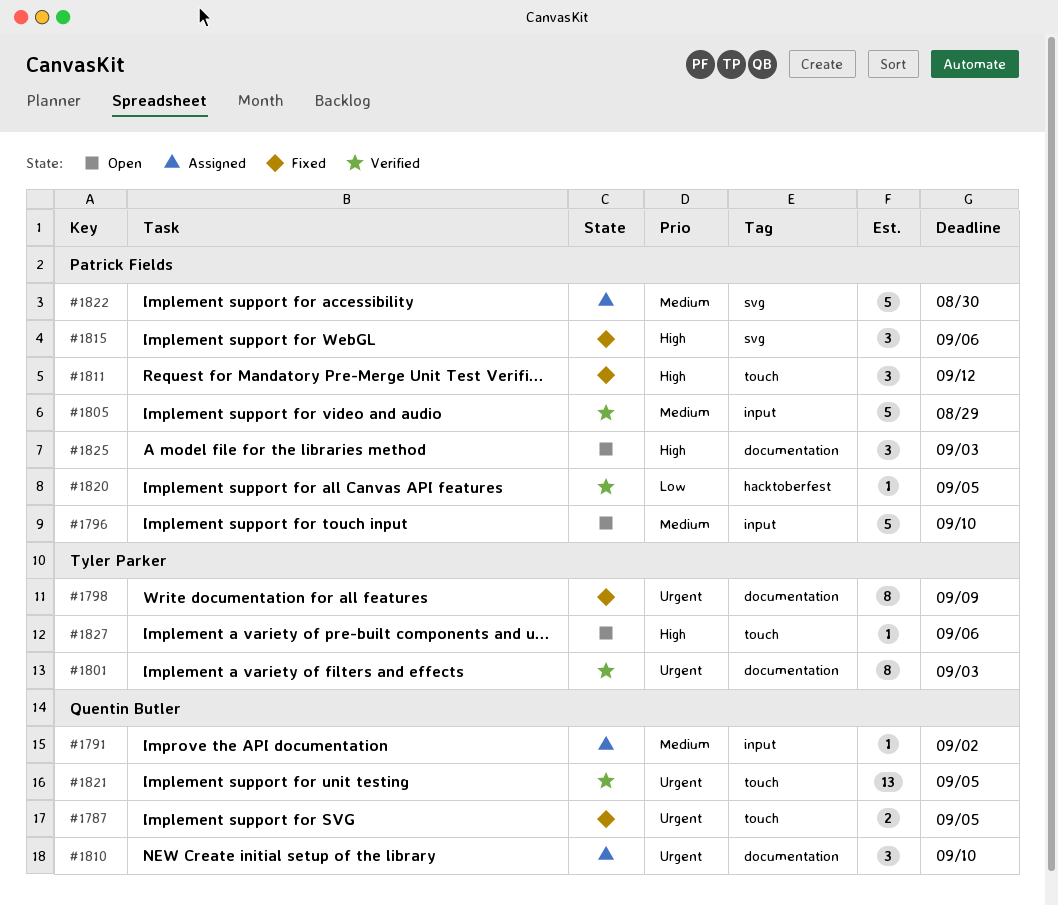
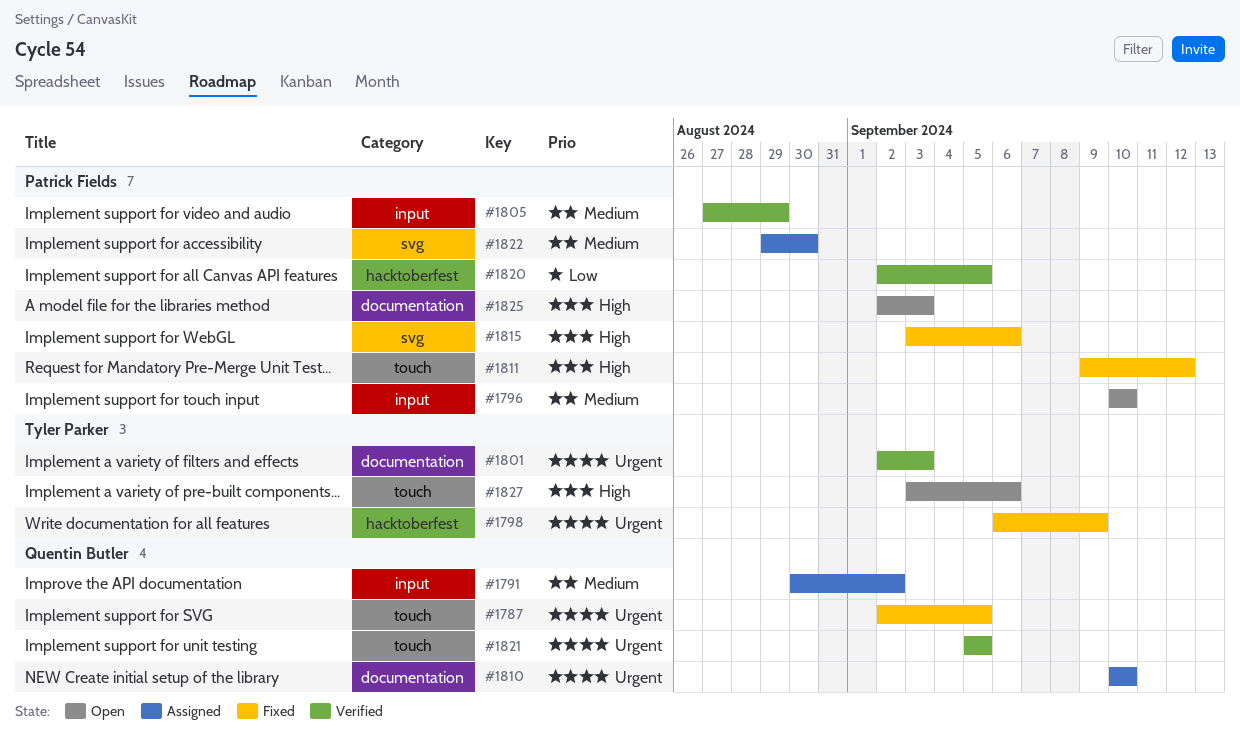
#1798, label: documentation -> hacktoberfest

